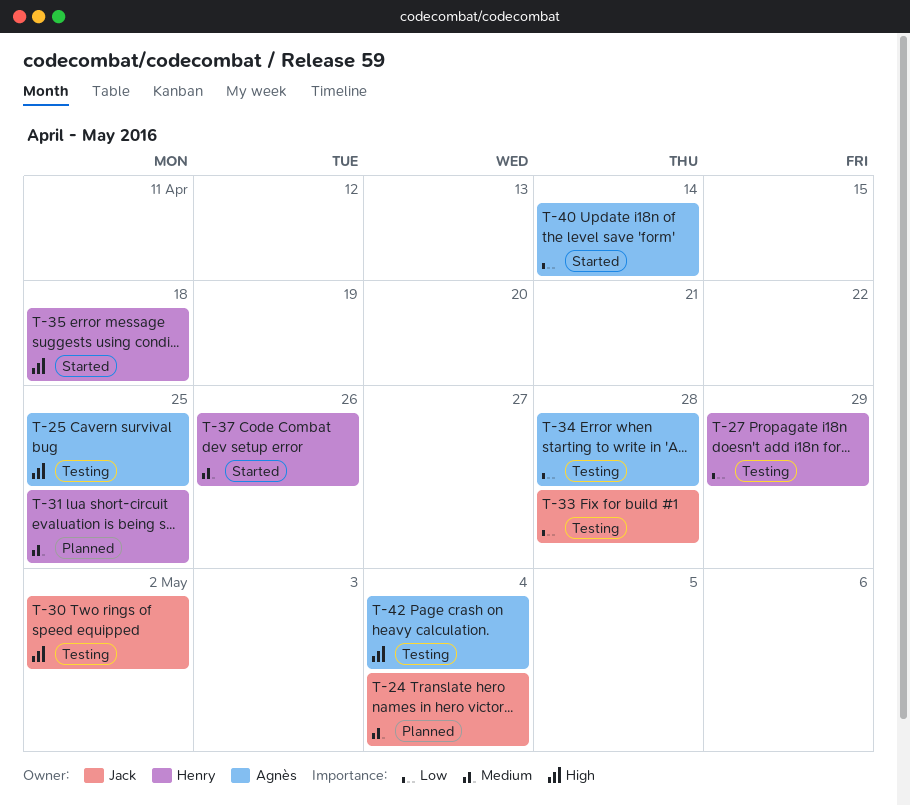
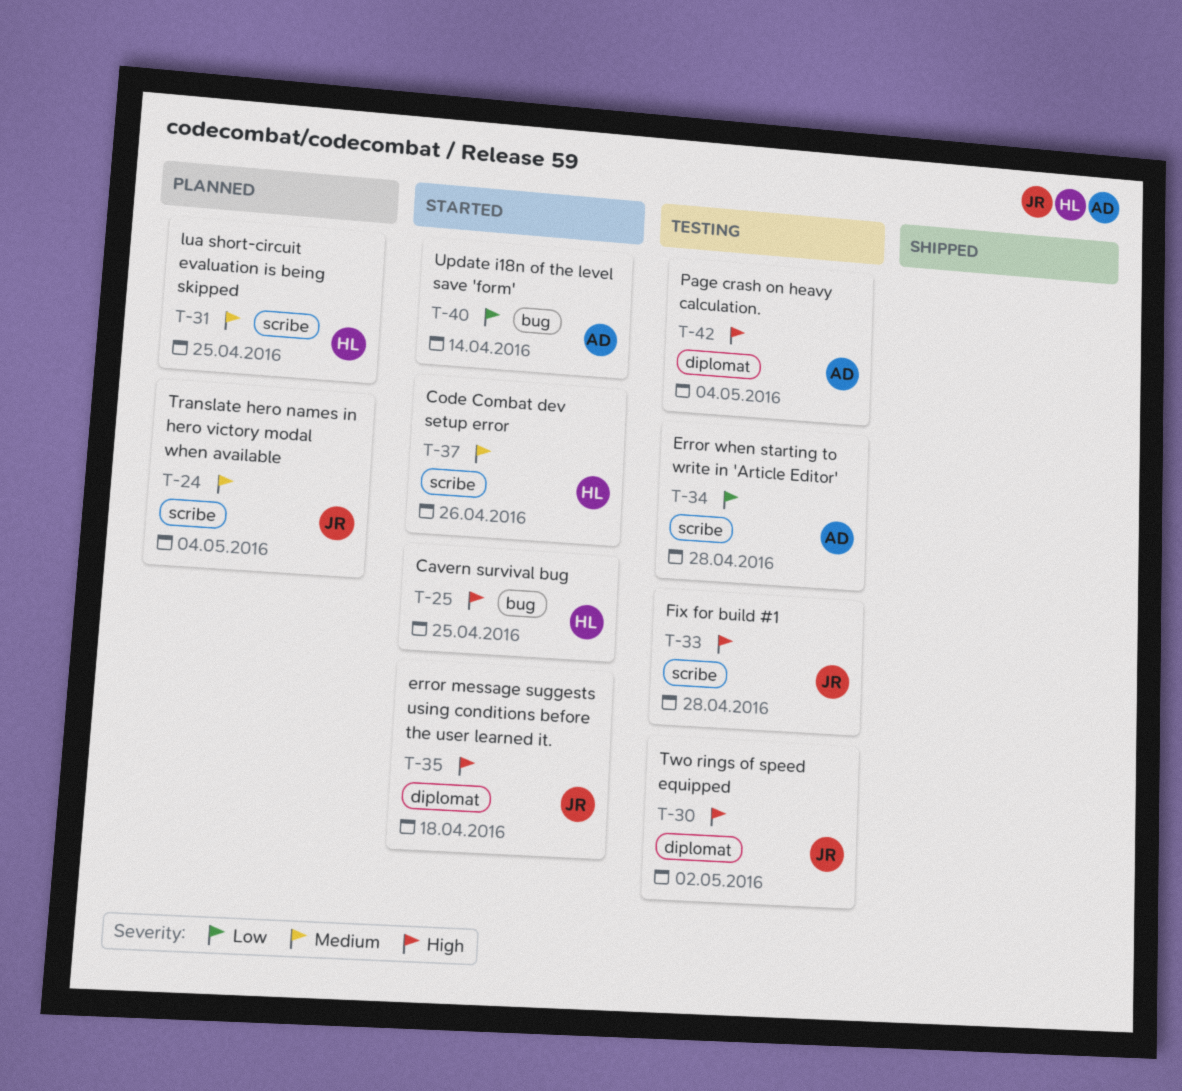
T-25, status: Testing -> Started
T-25, owner: Agnès -> Henry
T-27: present -> none
T-33, priority: Low -> High
T-35, owner: Henry -> Jack

